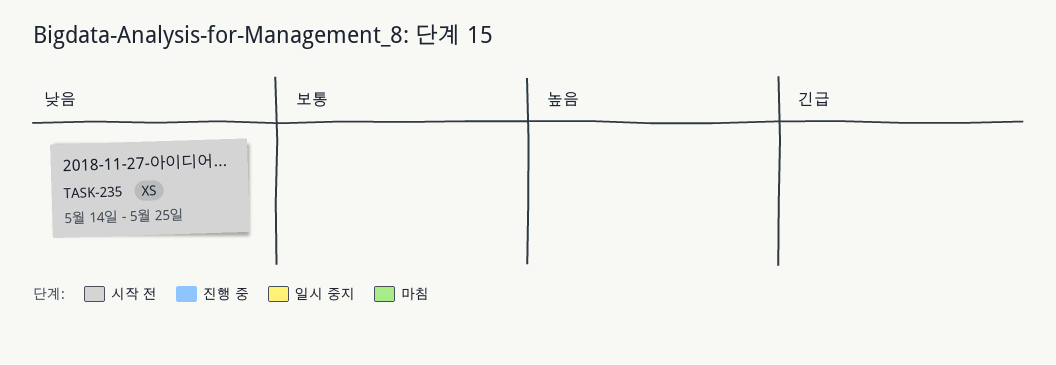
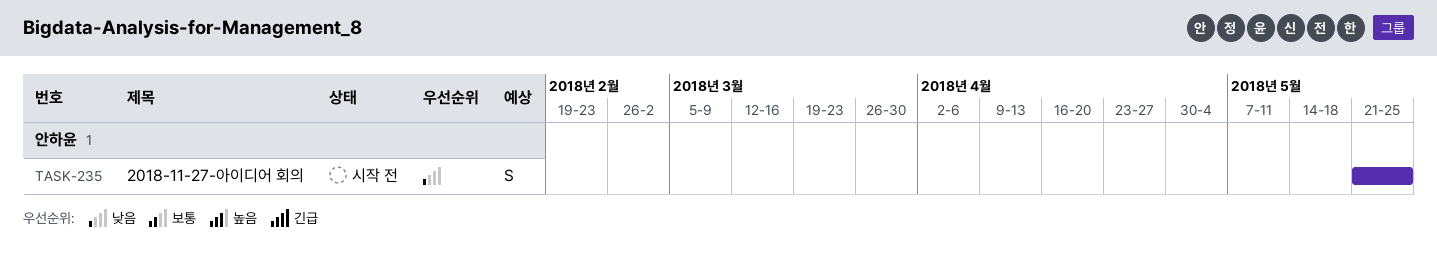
TASK-235, estimate: XS -> S
TASK-235, start: May 14 -> May 21

